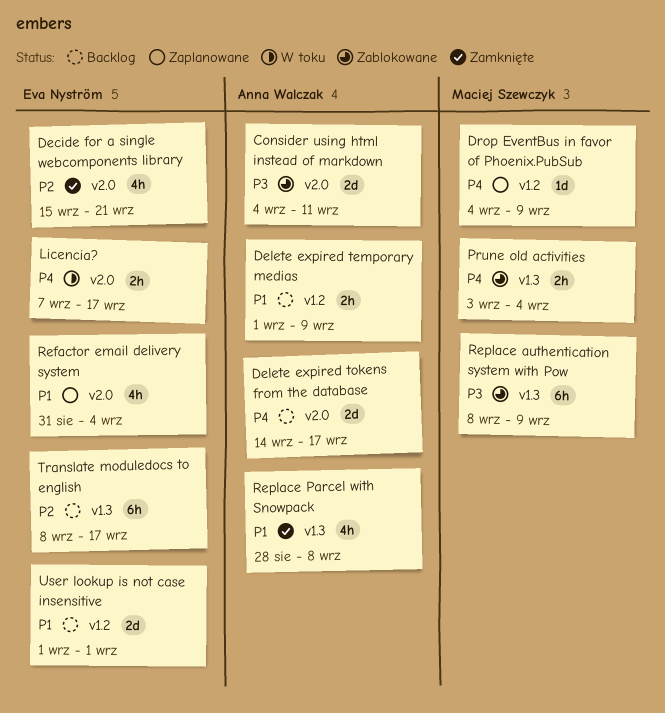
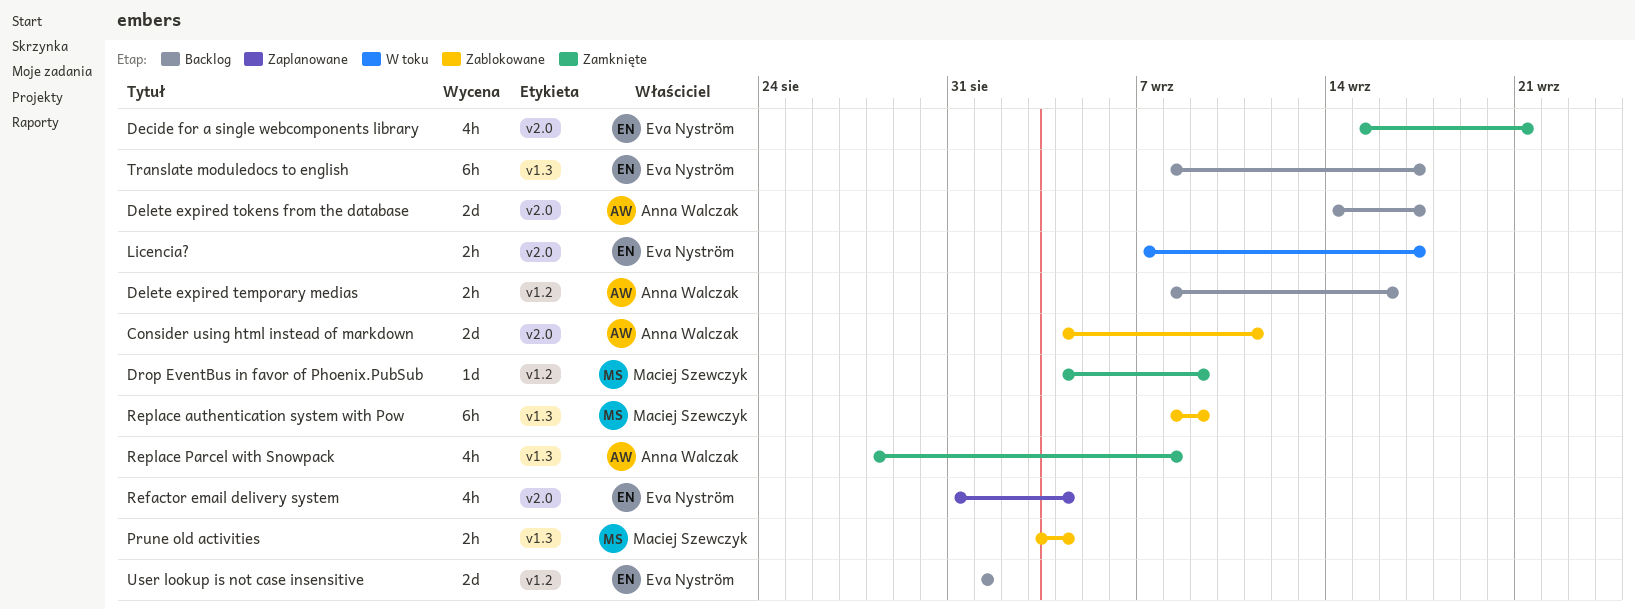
Delete expired temporary medias, start: Sep 1 -> Sep 8
Delete expired temporary medias, due: Sep 9 -> Sep 16
Drop EventBus in favor of Phoenix.PubSub, status: Zaplanowane -> Zamknięte

